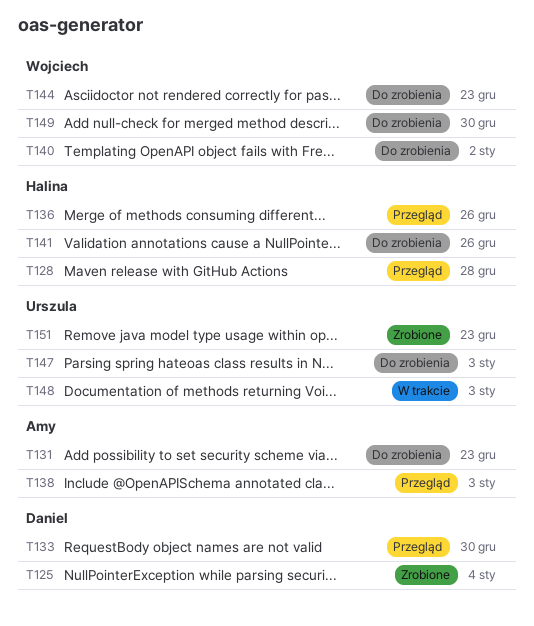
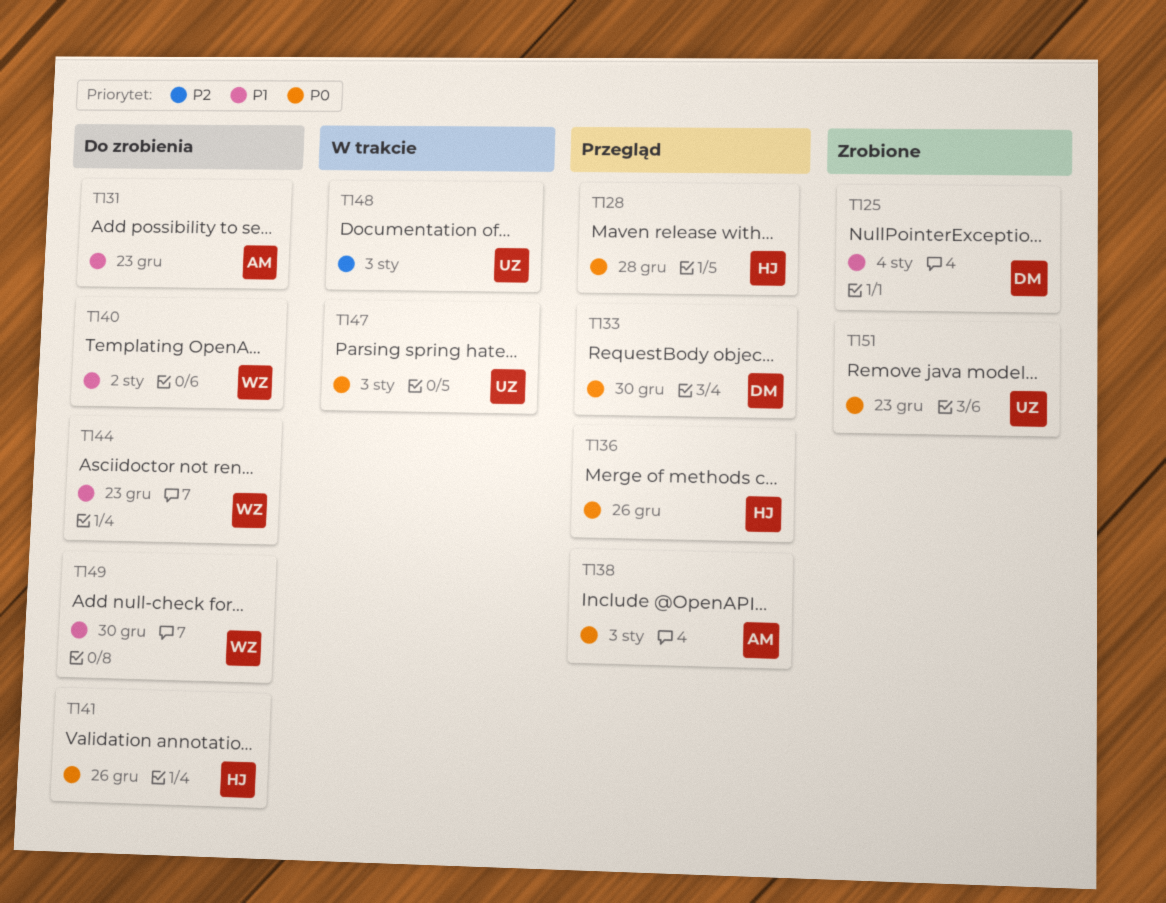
T147, status: Do zrobienia -> W trakcie

